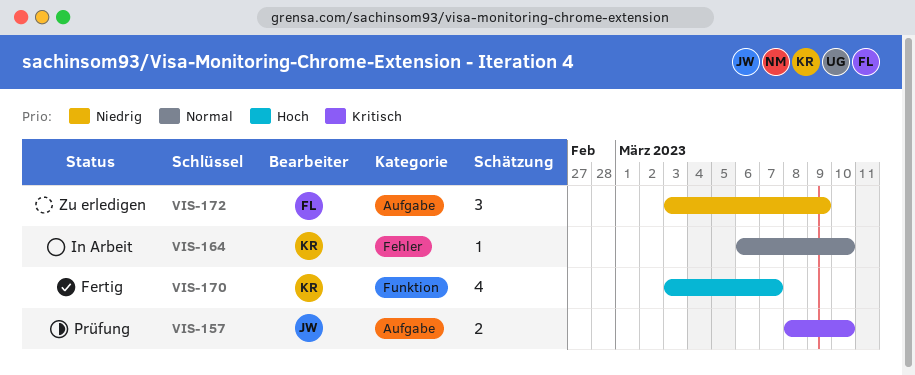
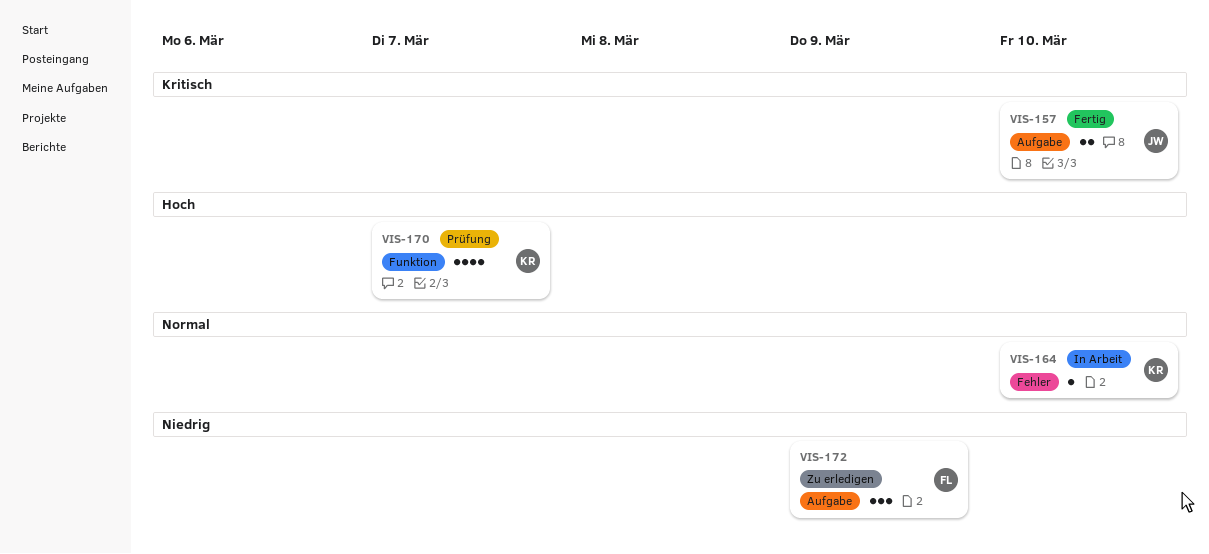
VIS-157, status: Prüfung -> Fertig
VIS-170, status: Fertig -> Prüfung

